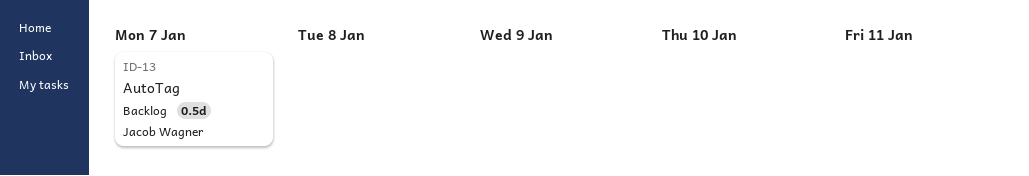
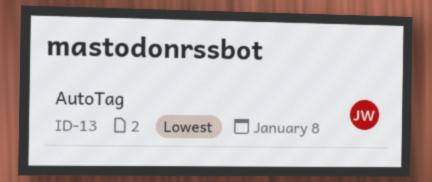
ID-13, due: Jan 7 -> Jan 8

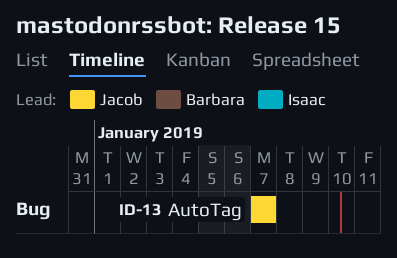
ID-13, due: Jan 8 -> Jan 7

